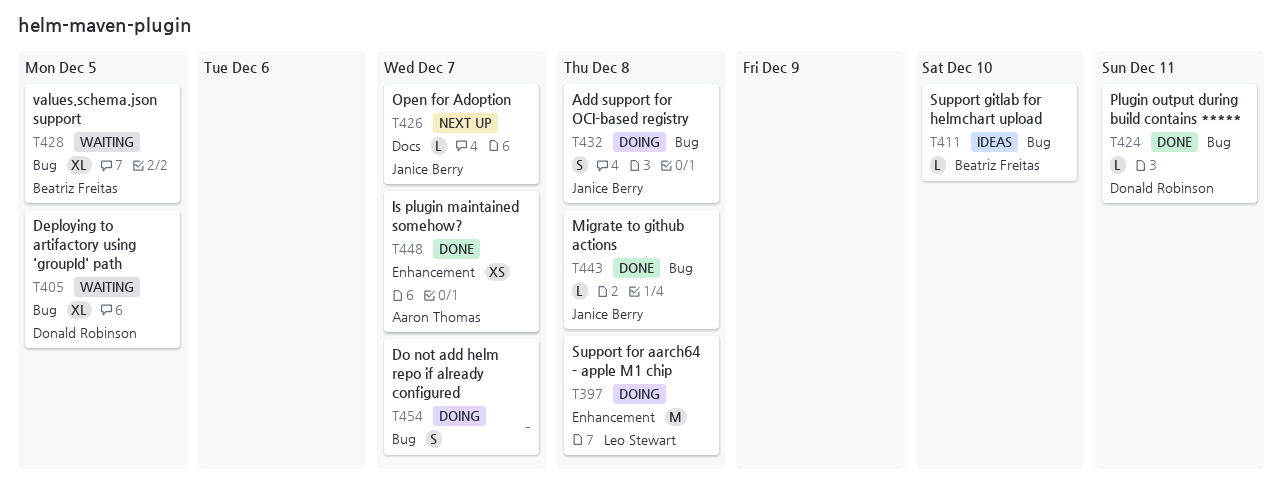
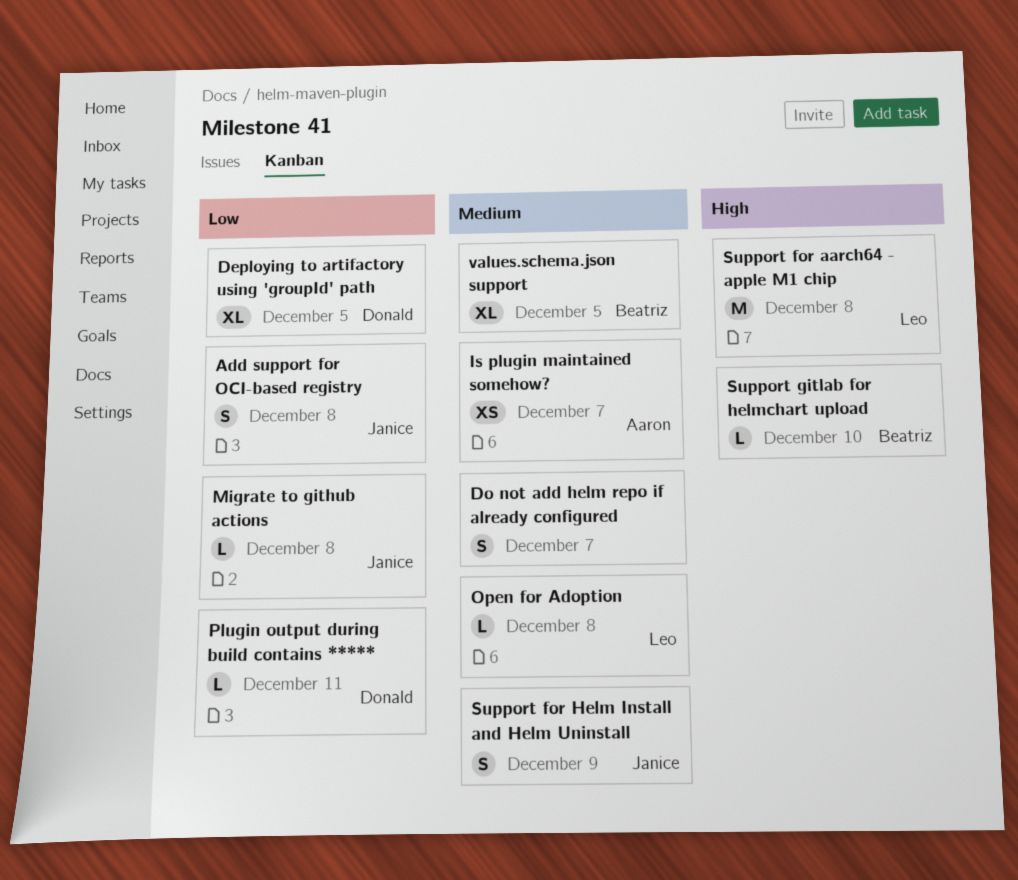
Open for Adoption, owner: Janice Berry -> Leo Stewart
Open for Adoption, due: Dec 7 -> Dec 8
Support for Helm Install and Helm Uninstall: none -> present

